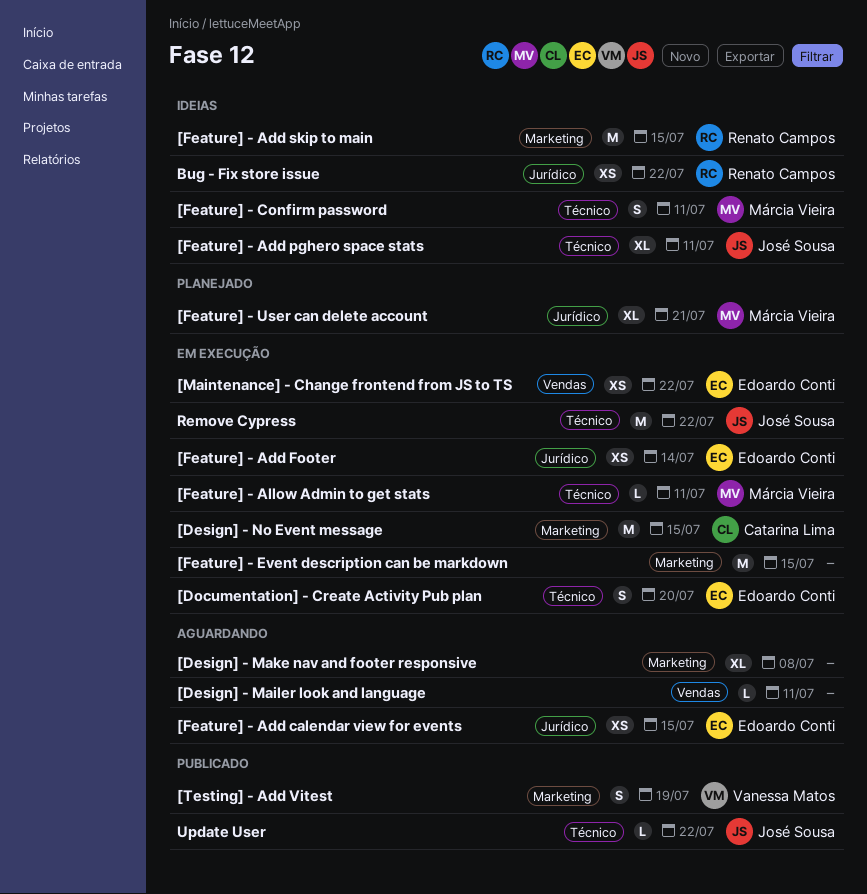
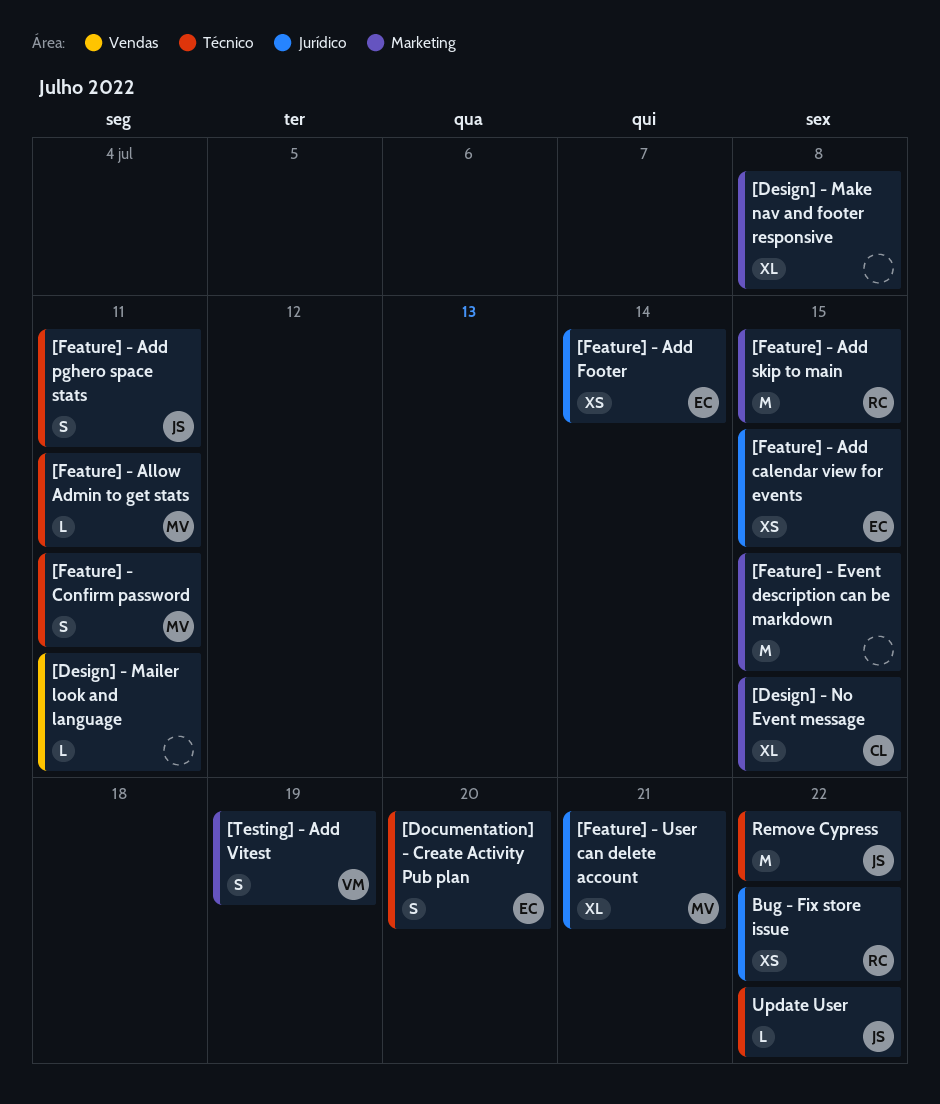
[Design] - No Event message, estimate: M -> XL
[Feature] - Add pghero space stats, estimate: XL -> S
[Maintenance] - Change frontend from JS to TS: present -> none

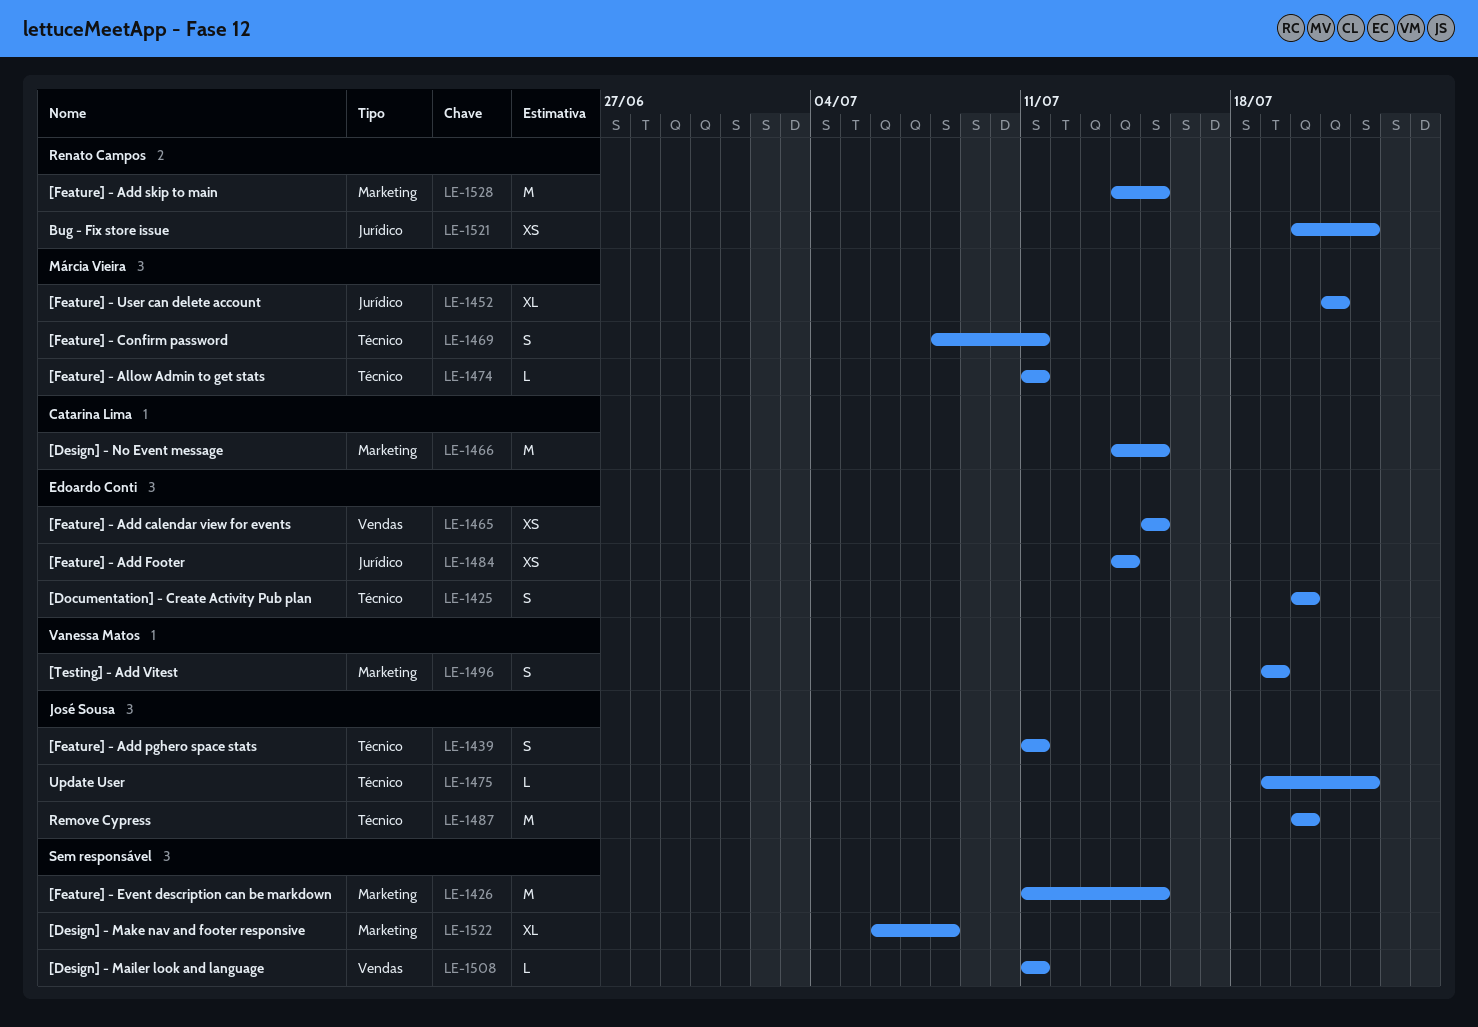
[Design] - No Event message, estimate: XL -> M
[Feature] - Add calendar view for events, label: Jurídico -> Vendas
Remove Cypress, due: Jul 22 -> Jul 20

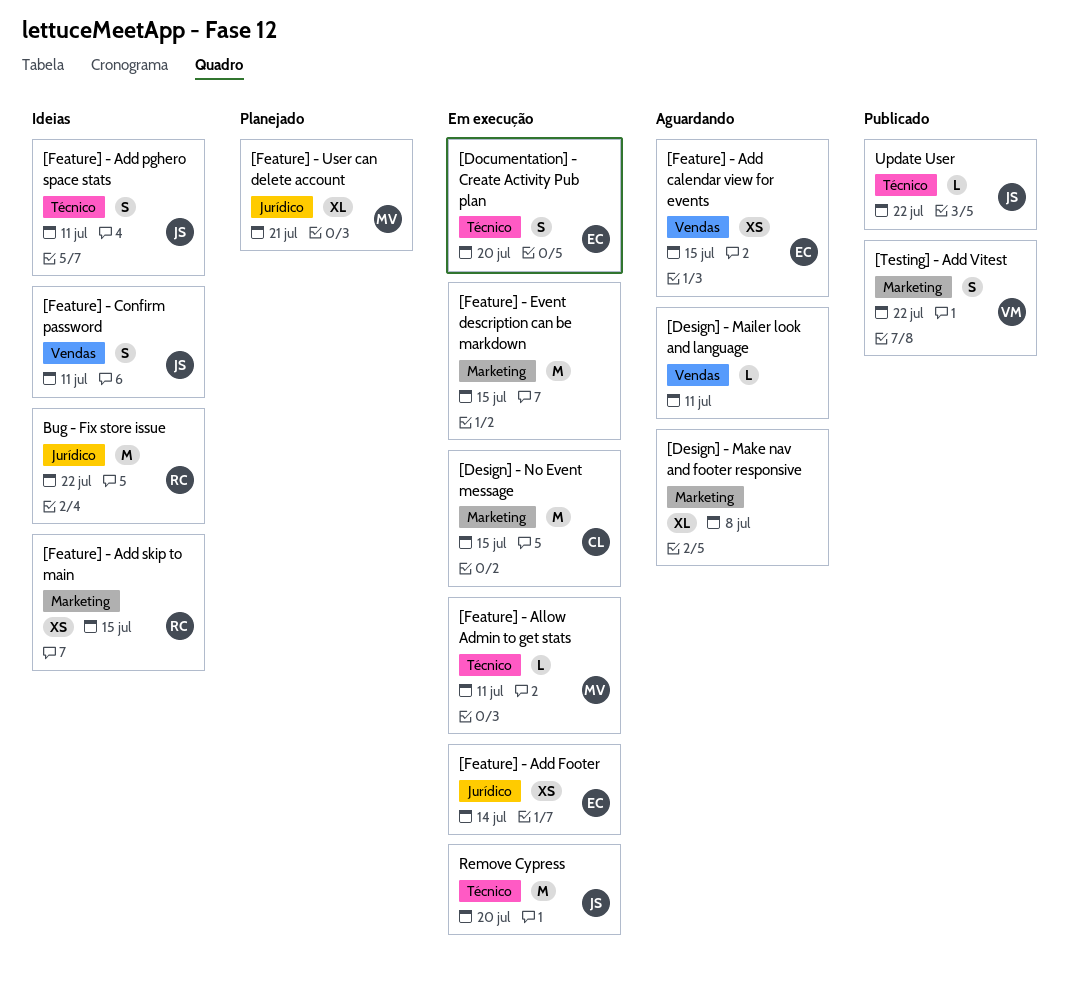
[Feature] - Add skip to main, estimate: M -> XS
[Feature] - Confirm password, owner: Márcia Vieira -> José Sousa
[Feature] - Confirm password, label: Técnico -> Vendas
[Testing] - Add Vitest, due: Jul 19 -> Jul 22
Bug - Fix store issue, estimate: XS -> M

